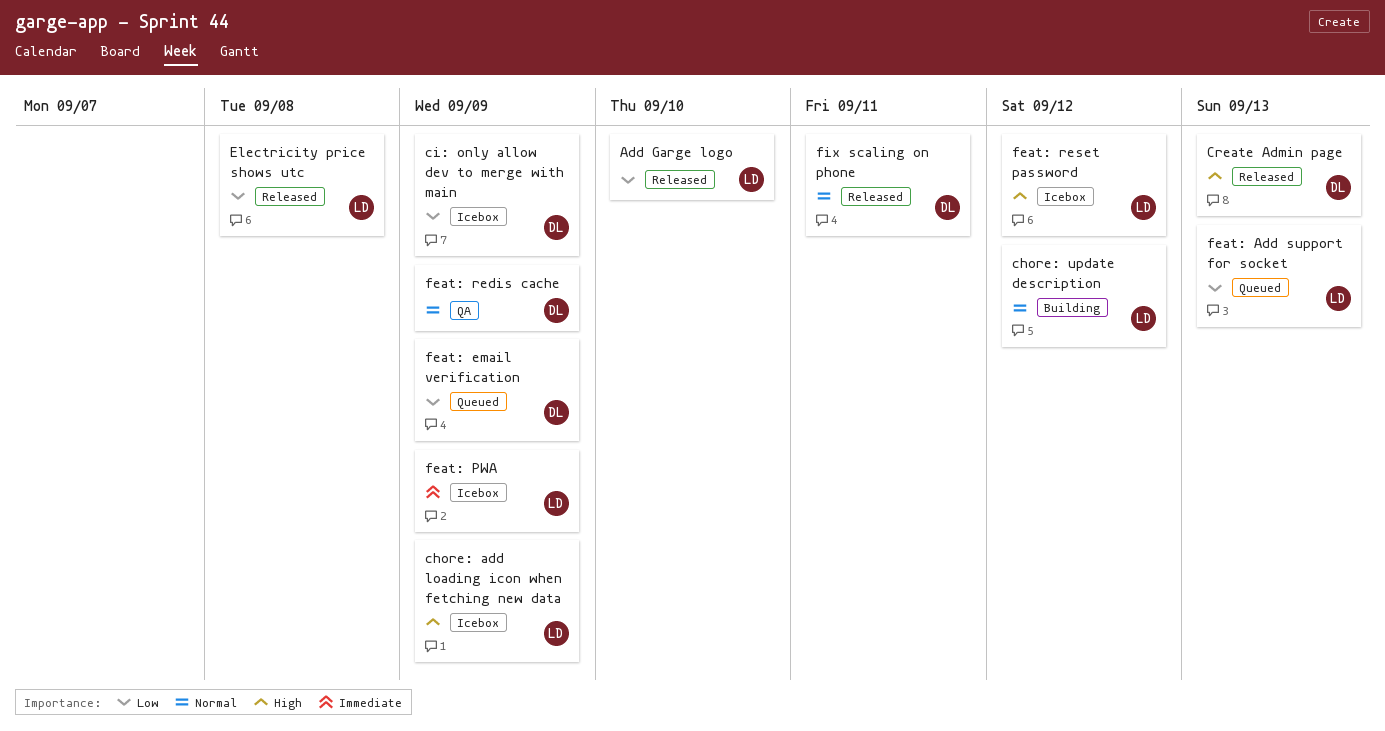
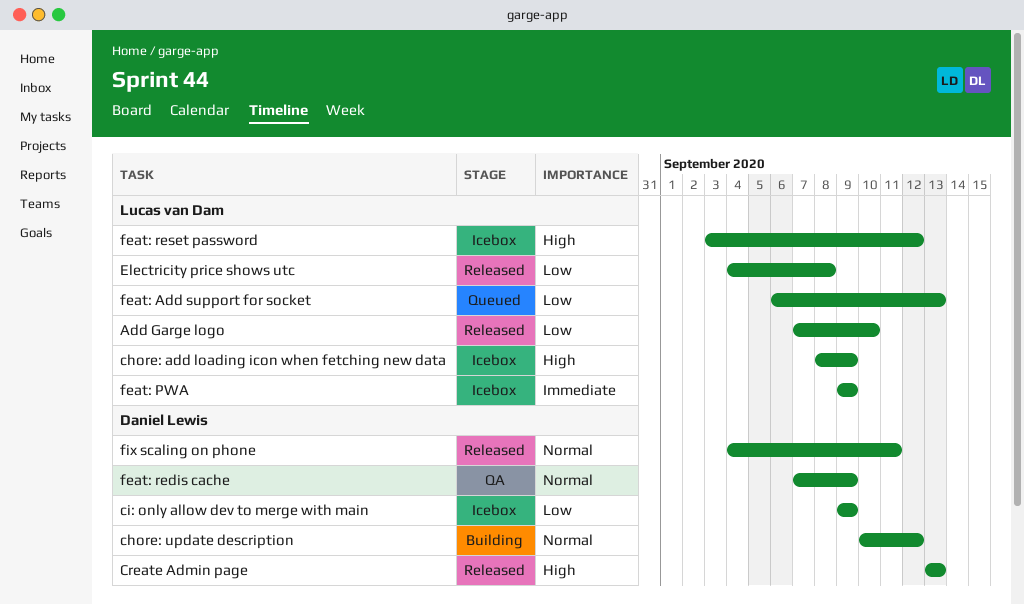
chore: update description, owner: Lucas van Dam -> Daniel Lewis
feat: email verification: present -> none

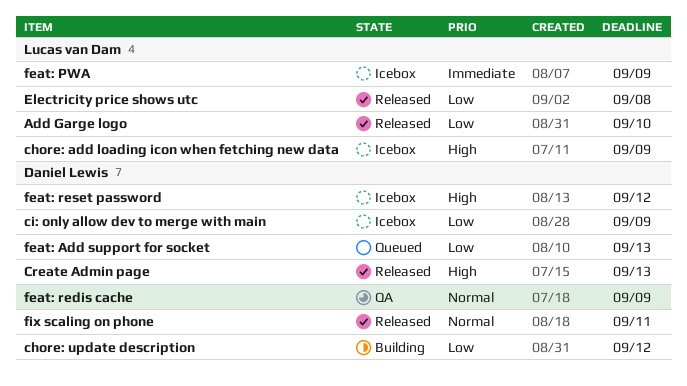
chore: update description, priority: Normal -> Low
feat: Add support for socket, owner: Lucas van Dam -> Daniel Lewis
feat: reset password, owner: Lucas van Dam -> Daniel Lewis

